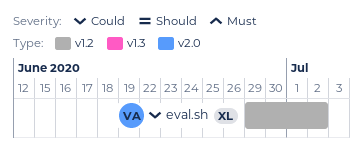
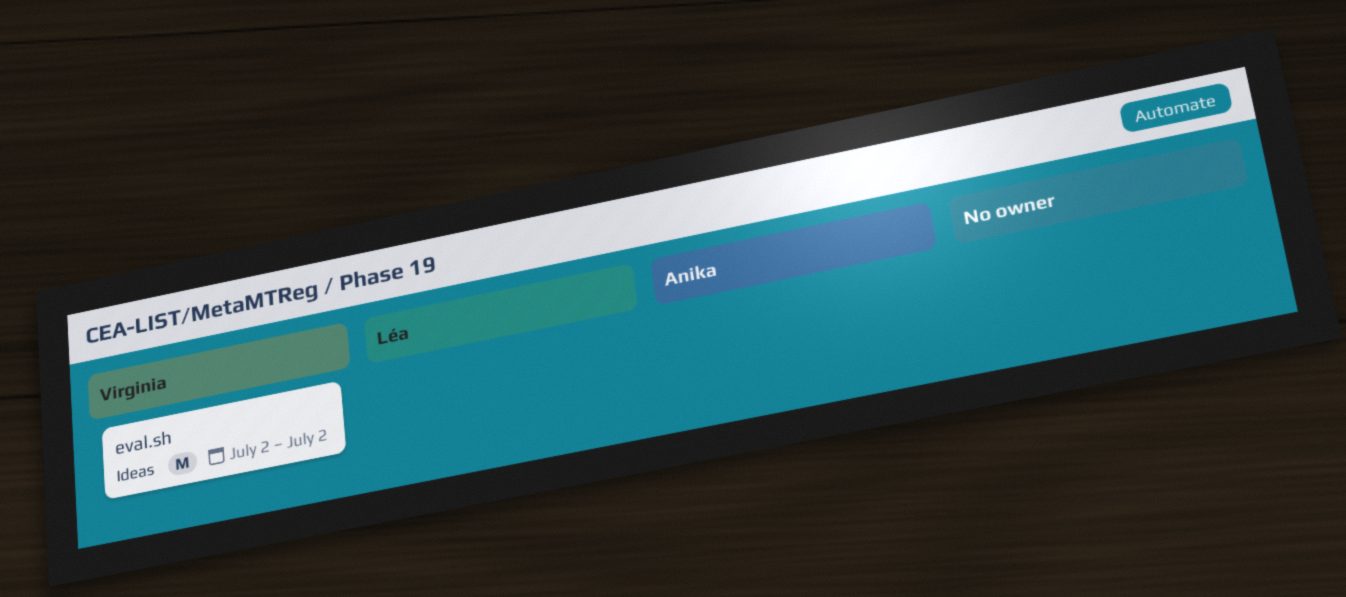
eval.sh, estimate: XL -> M
eval.sh, start: Jun 29 -> Jul 2

